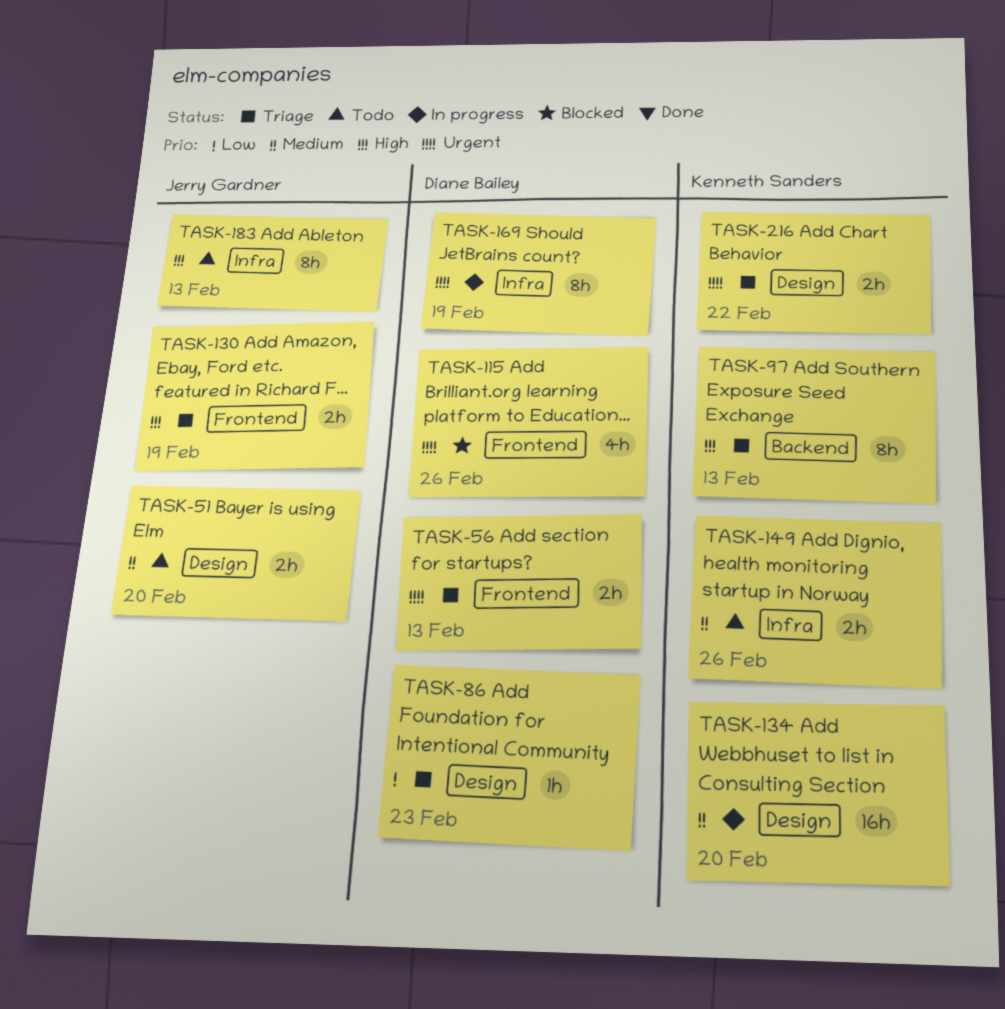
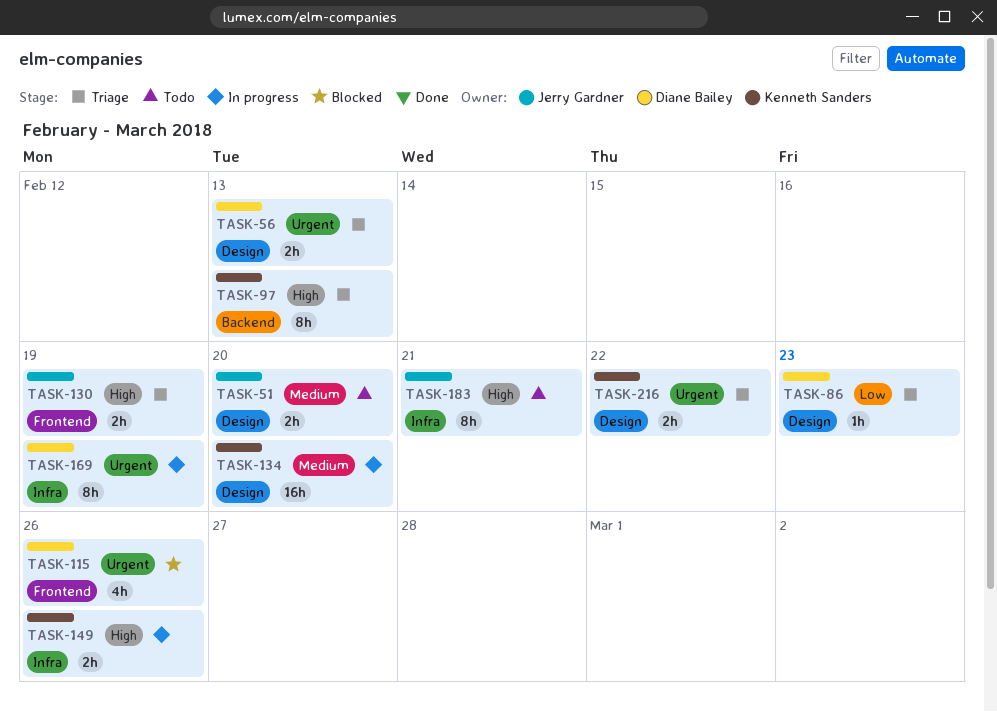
TASK-56, label: Frontend -> Design
TASK-149, status: Todo -> In progress
TASK-149, priority: Medium -> High
TASK-183, due: Feb 13 -> Feb 21

